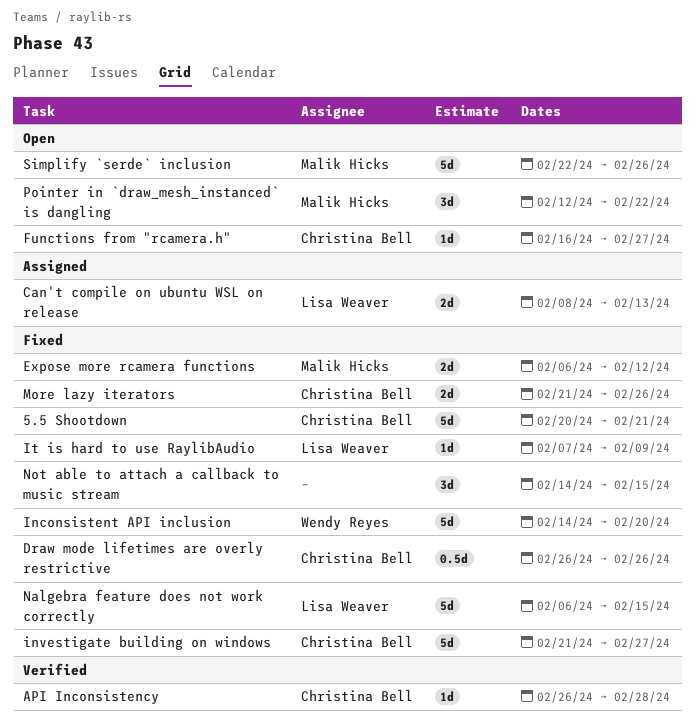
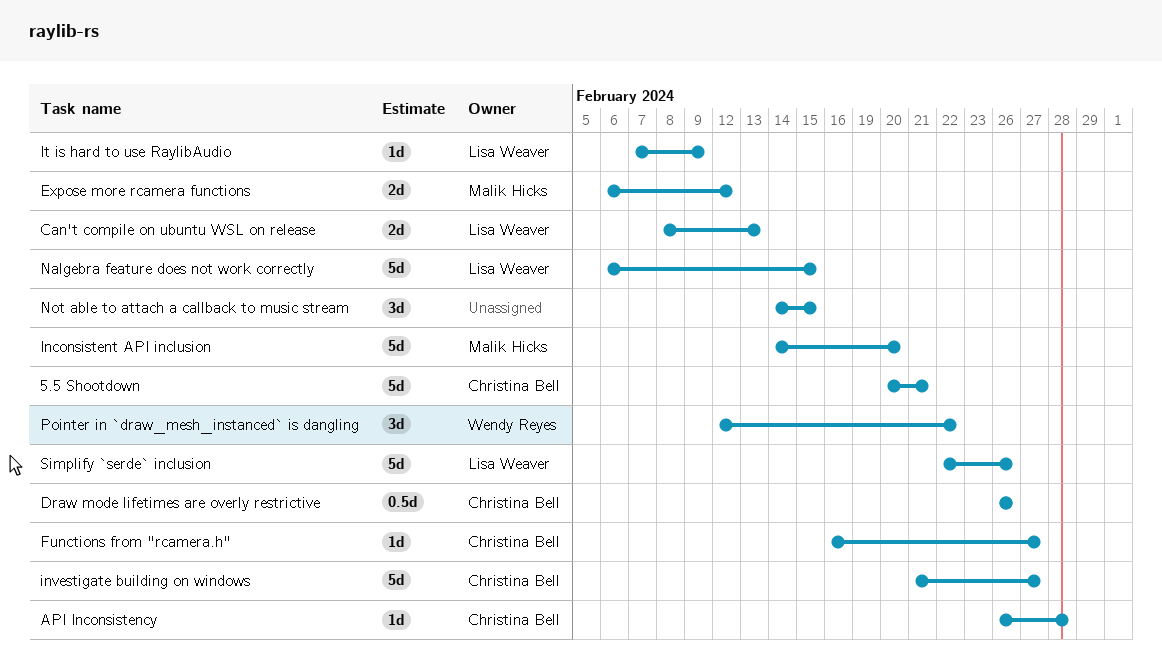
Inconsistent API inclusion, owner: Wendy Reyes -> Malik Hicks
More lazy iterators: present -> none
Pointer in `draw_mesh_instanced` is dangling, owner: Malik Hicks -> Wendy Reyes
Simplify `serde` inclusion, owner: Malik Hicks -> Lisa Weaver

